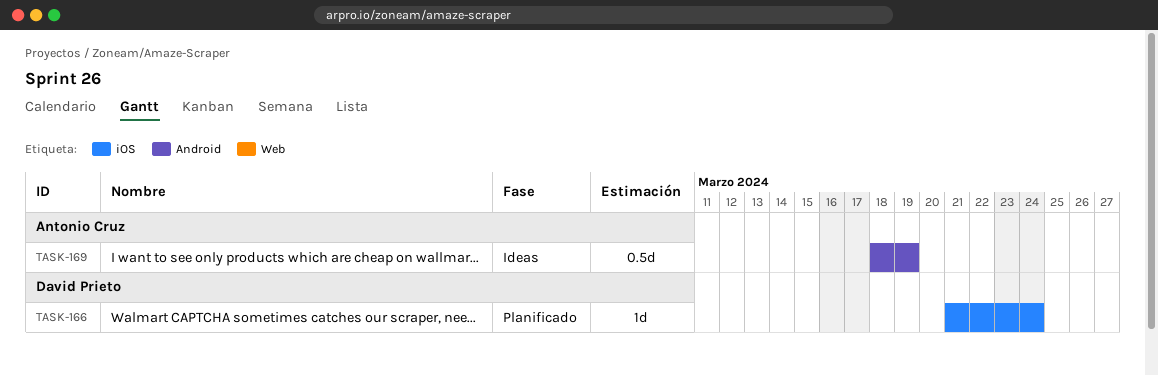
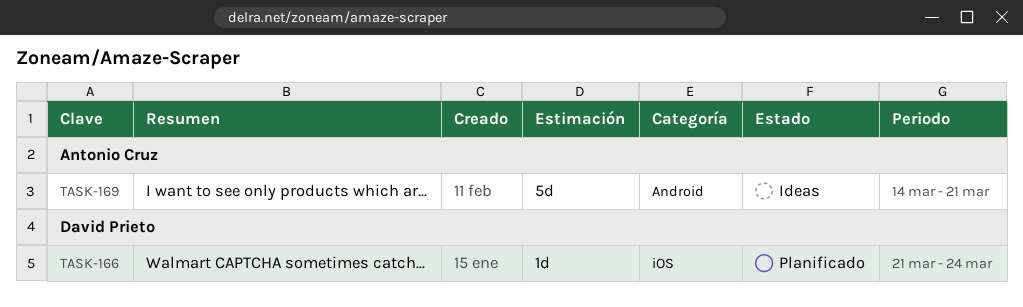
TASK-169, estimate: 0.5d -> 5d
TASK-169, start: Mar 18 -> Mar 14
TASK-169, due: Mar 19 -> Mar 21

